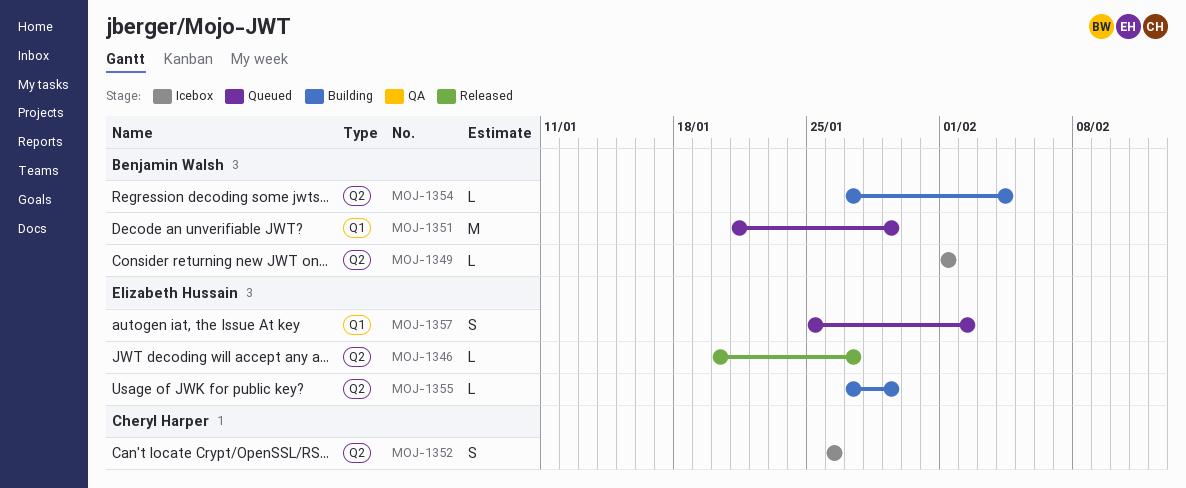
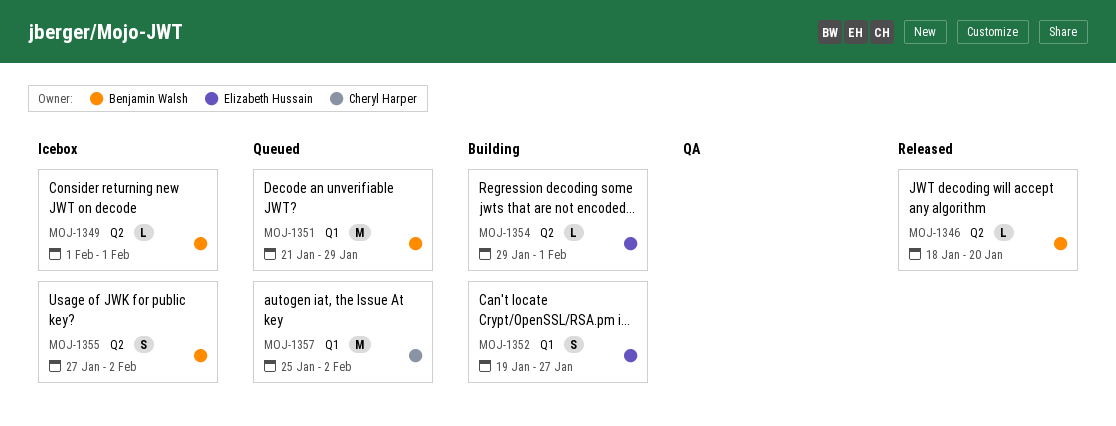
MOJ-1346, owner: Elizabeth Hussain -> Benjamin Walsh
MOJ-1346, start: Jan 20 -> Jan 18
MOJ-1346, due: Jan 27 -> Jan 20
MOJ-1352, status: Icebox -> Building
MOJ-1352, owner: Cheryl Harper -> Elizabeth Hussain
MOJ-1352, label: Q2 -> Q1
MOJ-1352, start: Jan 26 -> Jan 19
MOJ-1352, due: Jan 26 -> Jan 27
MOJ-1354, owner: Benjamin Walsh -> Elizabeth Hussain
MOJ-1354, start: Jan 27 -> Jan 29
MOJ-1354, due: Feb 4 -> Feb 1
MOJ-1355, status: Building -> Icebox
MOJ-1355, owner: Elizabeth Hussain -> Benjamin Walsh
MOJ-1355, estimate: L -> S
MOJ-1355, due: Jan 29 -> Feb 2
MOJ-1357, owner: Elizabeth Hussain -> Cheryl Harper
MOJ-1357, estimate: S -> M

